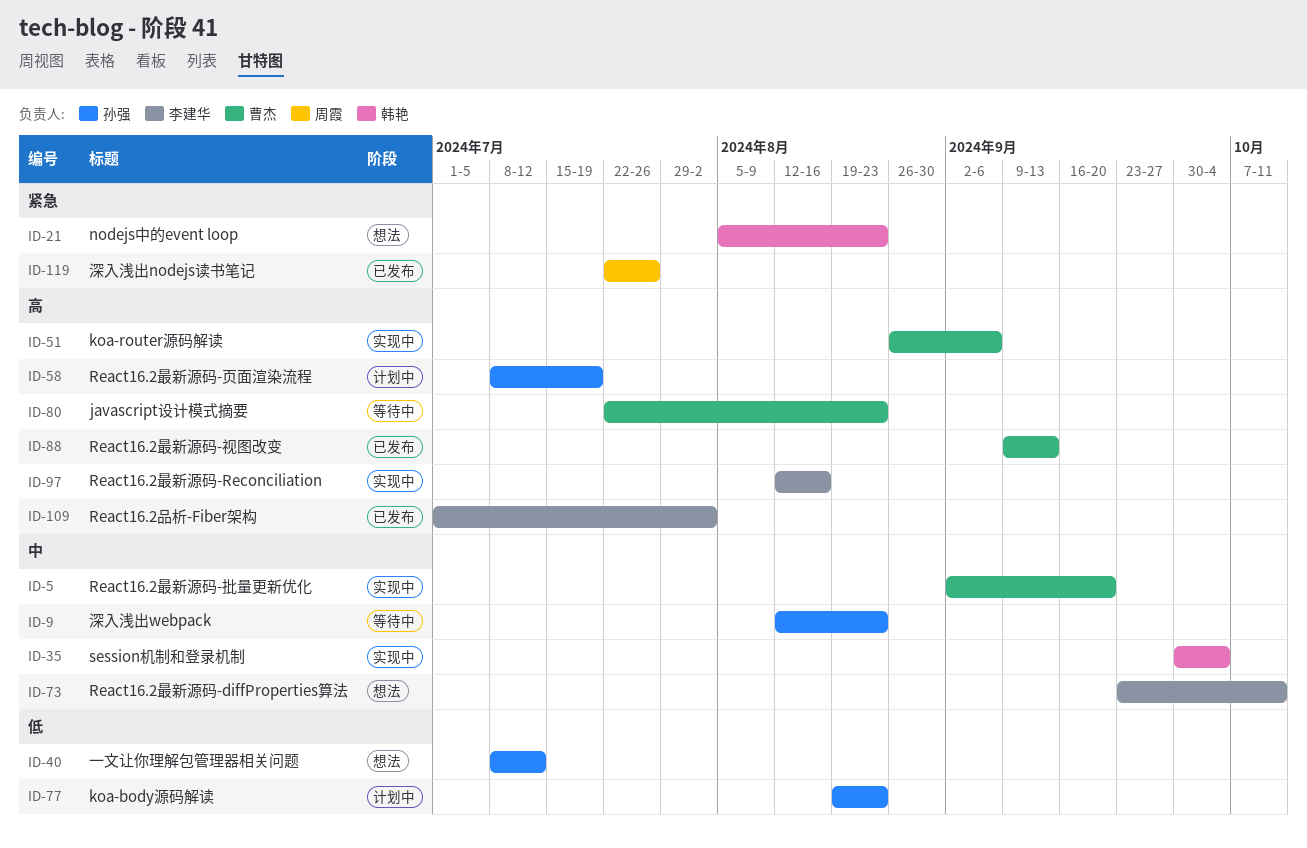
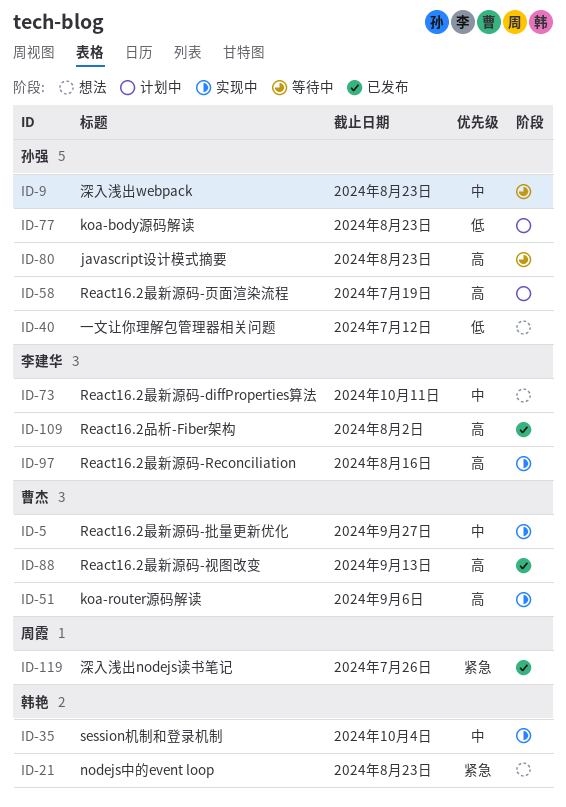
ID-5, due: Sep 20 -> Sep 27
ID-80, owner: 曹杰 -> 孙强

